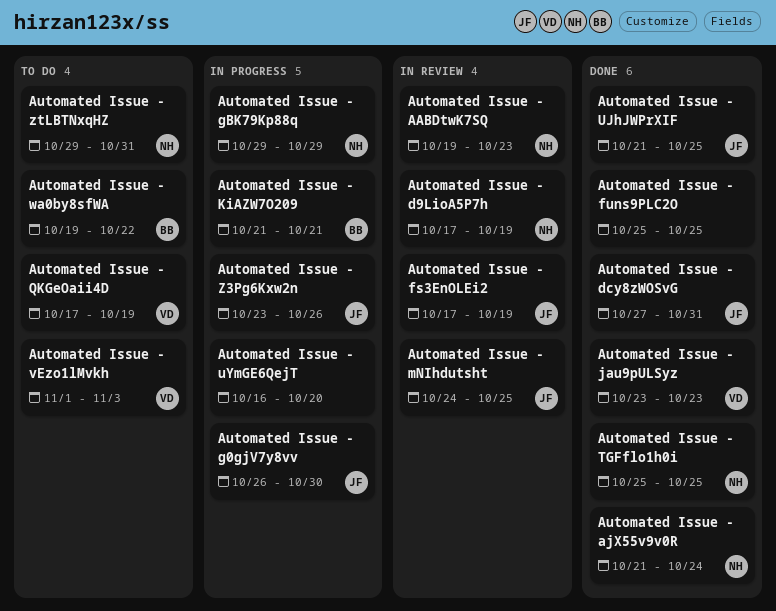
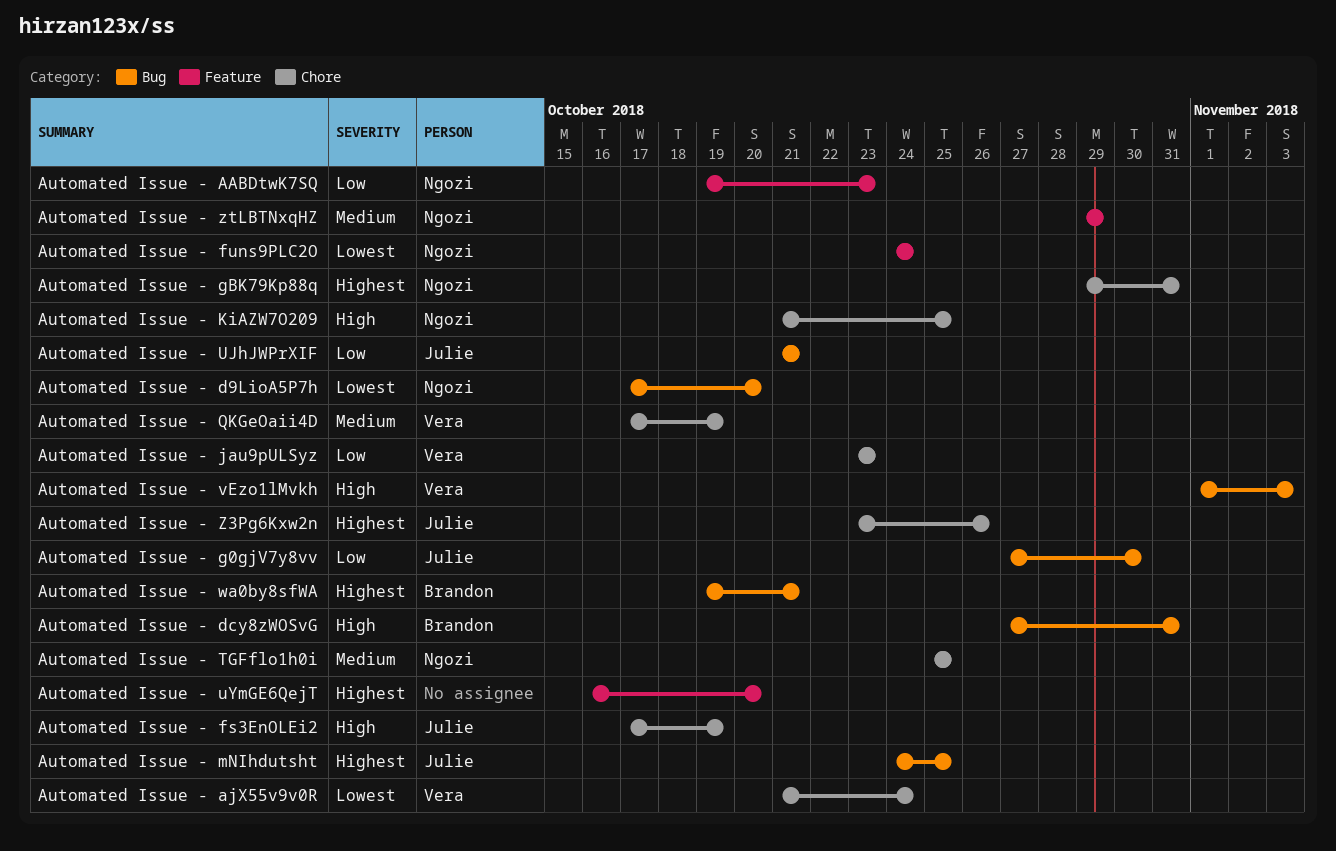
Automated Issue - ajX55v9v0R, owner: Ngozi -> Vera
Automated Issue - d9LioA5P7h, due: Oct 19 -> Oct 20
Automated Issue - dcy8zWOSvG, owner: Julie -> Brandon
Automated Issue - funs9PLC2O, owner: none -> Ngozi
Automated Issue - funs9PLC2O, start: Oct 25 -> Oct 24
Automated Issue - funs9PLC2O, due: Oct 25 -> Oct 24
Automated Issue - g0gjV7y8vv, start: Oct 26 -> Oct 27
Automated Issue - gBK79Kp88q, due: Oct 29 -> Oct 31
Automated Issue - KiAZW7O209, owner: Brandon -> Ngozi
Automated Issue - KiAZW7O209, due: Oct 21 -> Oct 25
Automated Issue - UJhJWPrXIF, due: Oct 25 -> Oct 21
Automated Issue - wa0by8sfWA, due: Oct 22 -> Oct 21
Automated Issue - ztLBTNxqHZ, due: Oct 31 -> Oct 29

